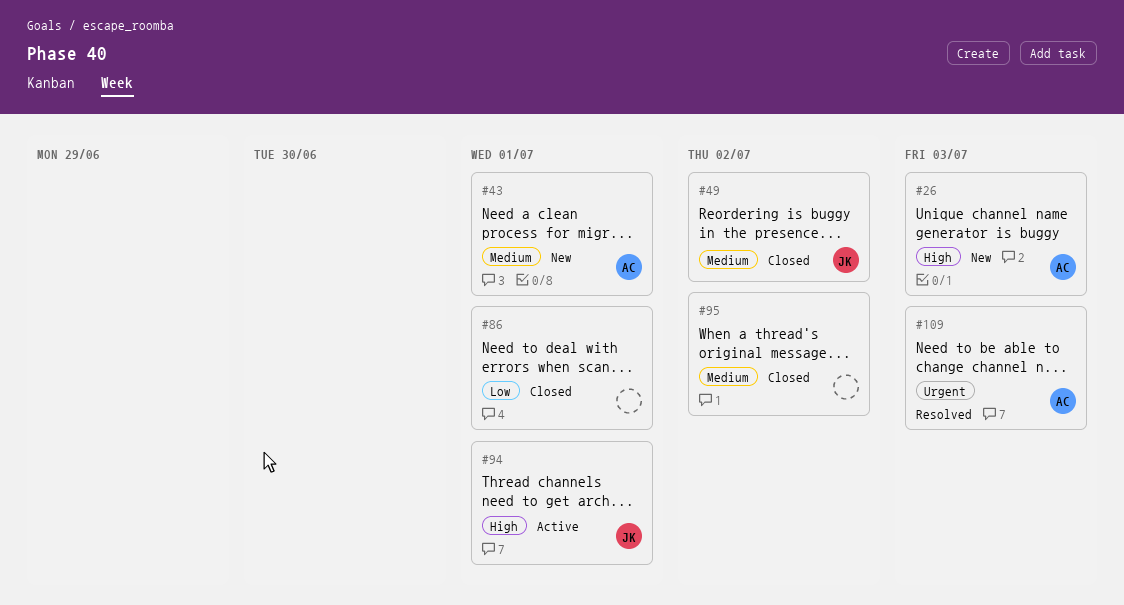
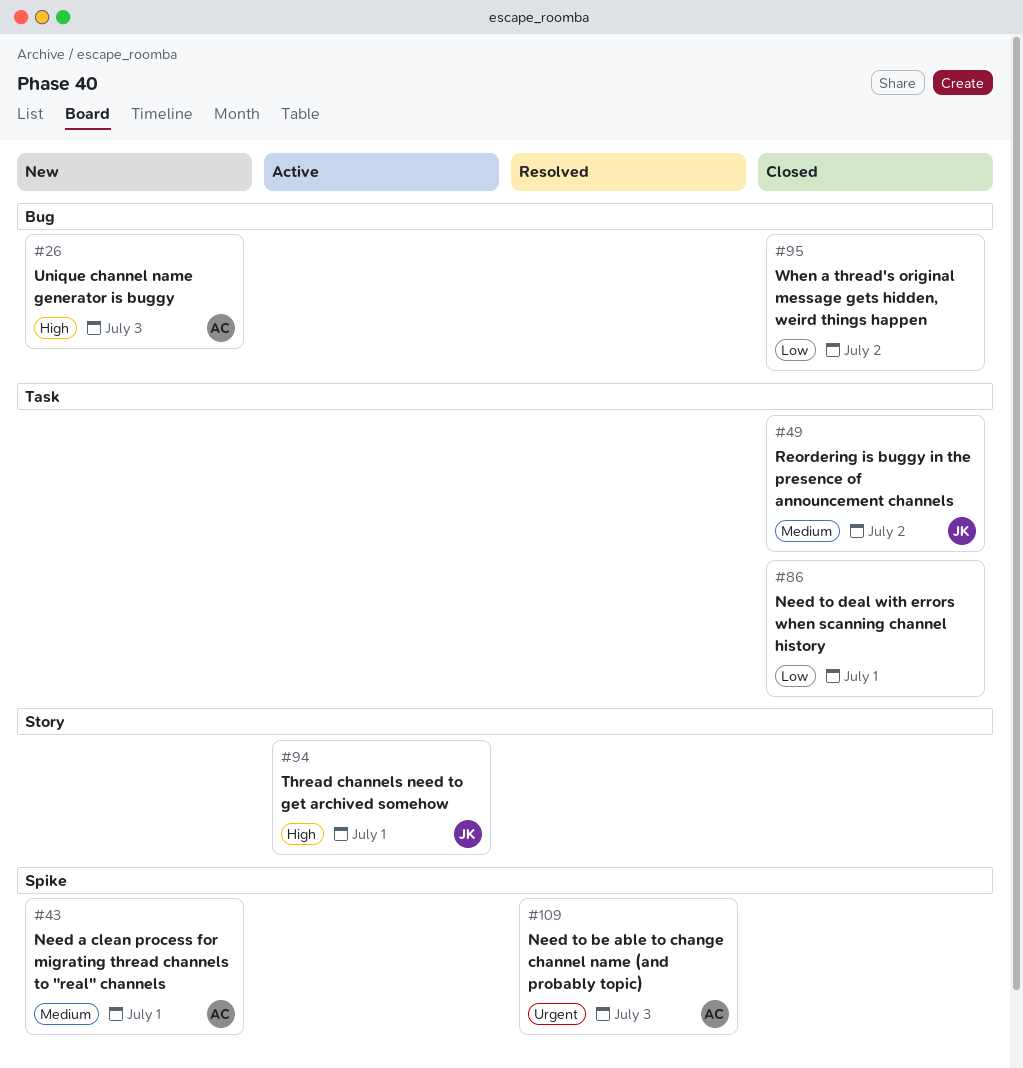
#95, priority: Medium -> Low

